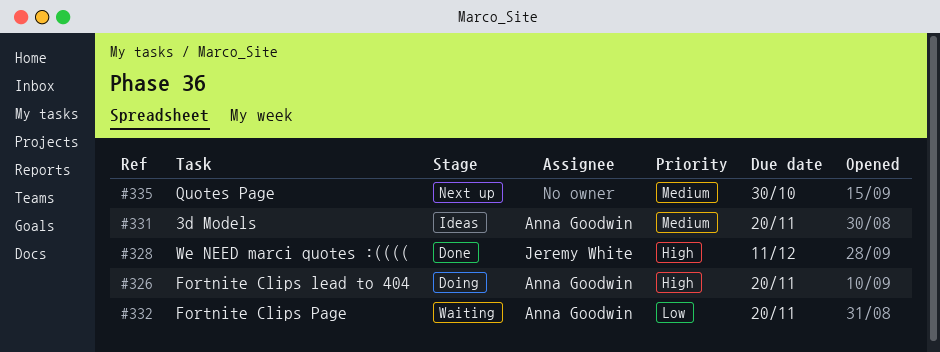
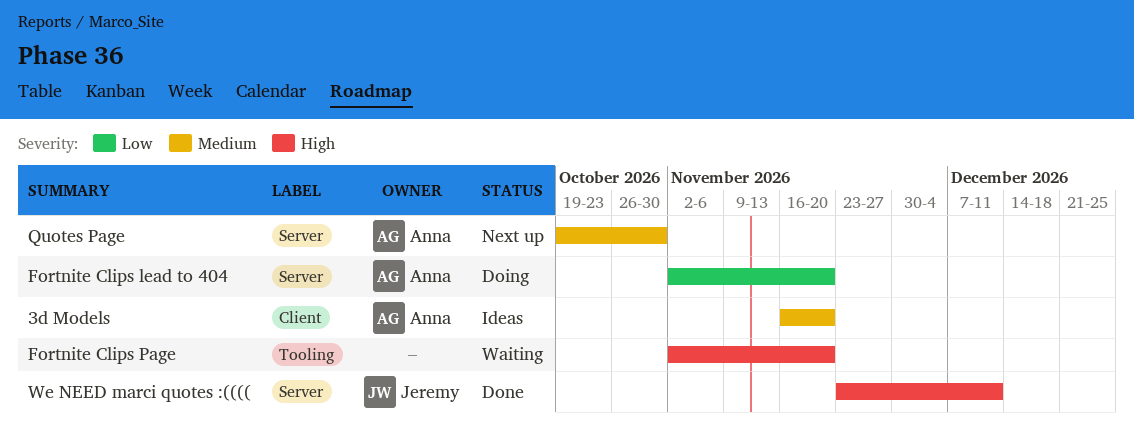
Fortnite Clips lead to 404, priority: High -> Low
Fortnite Clips Page, owner: Anna Goodwin -> none
Fortnite Clips Page, priority: Low -> High
Quotes Page, owner: none -> Anna Goodwin

